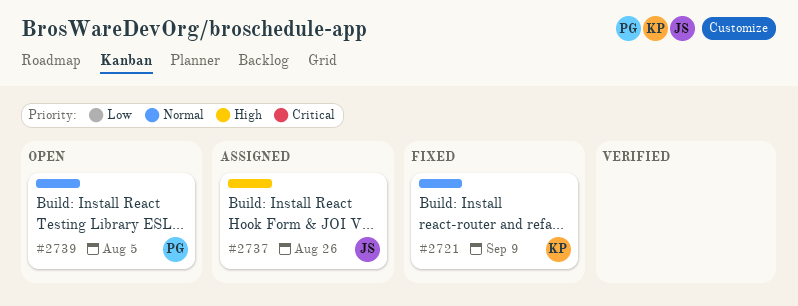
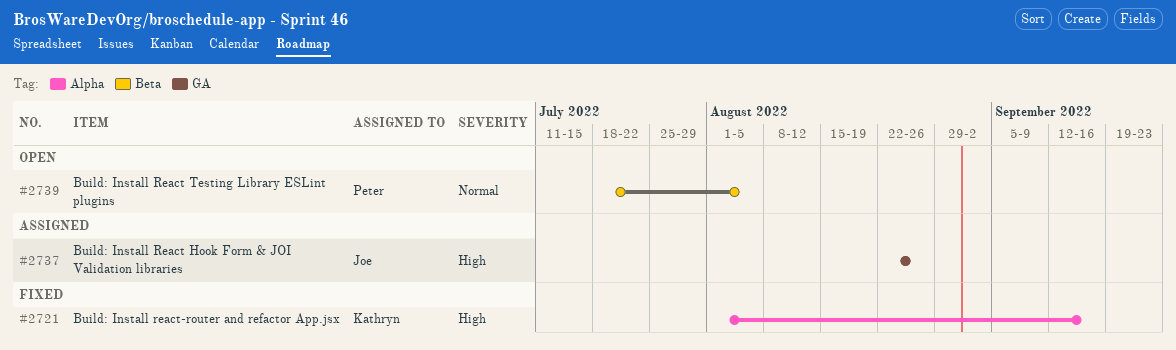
#2721, priority: Normal -> High
#2721, due: Sep 9 -> Sep 16

